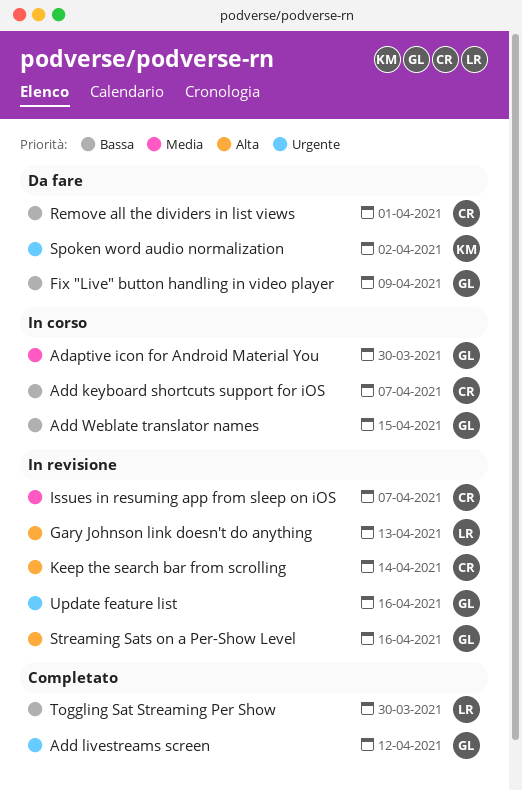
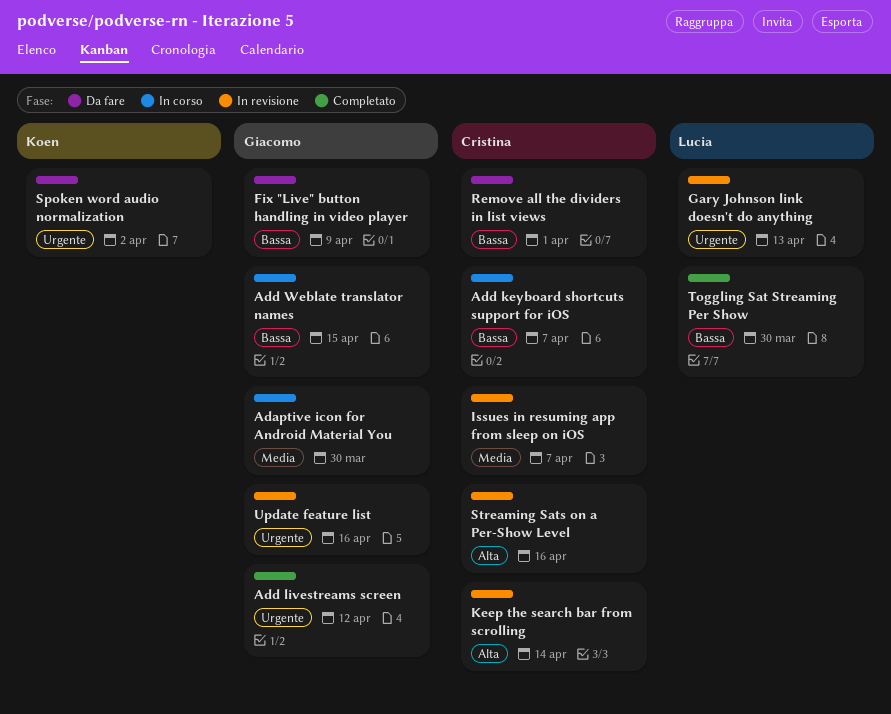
Gary Johnson link doesn't do anything, priority: Alta -> Urgente
Streaming Sats on a Per-Show Level, owner: Giacomo -> Cristina

